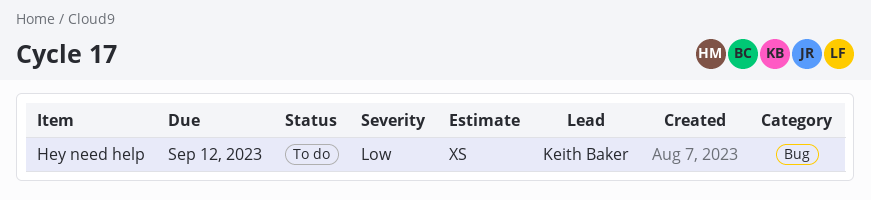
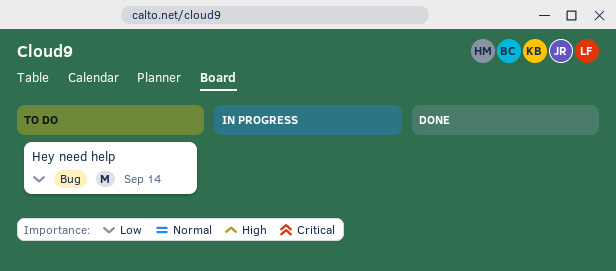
Hey need help, estimate: XS -> M
Hey need help, due: Sep 12 -> Sep 14

